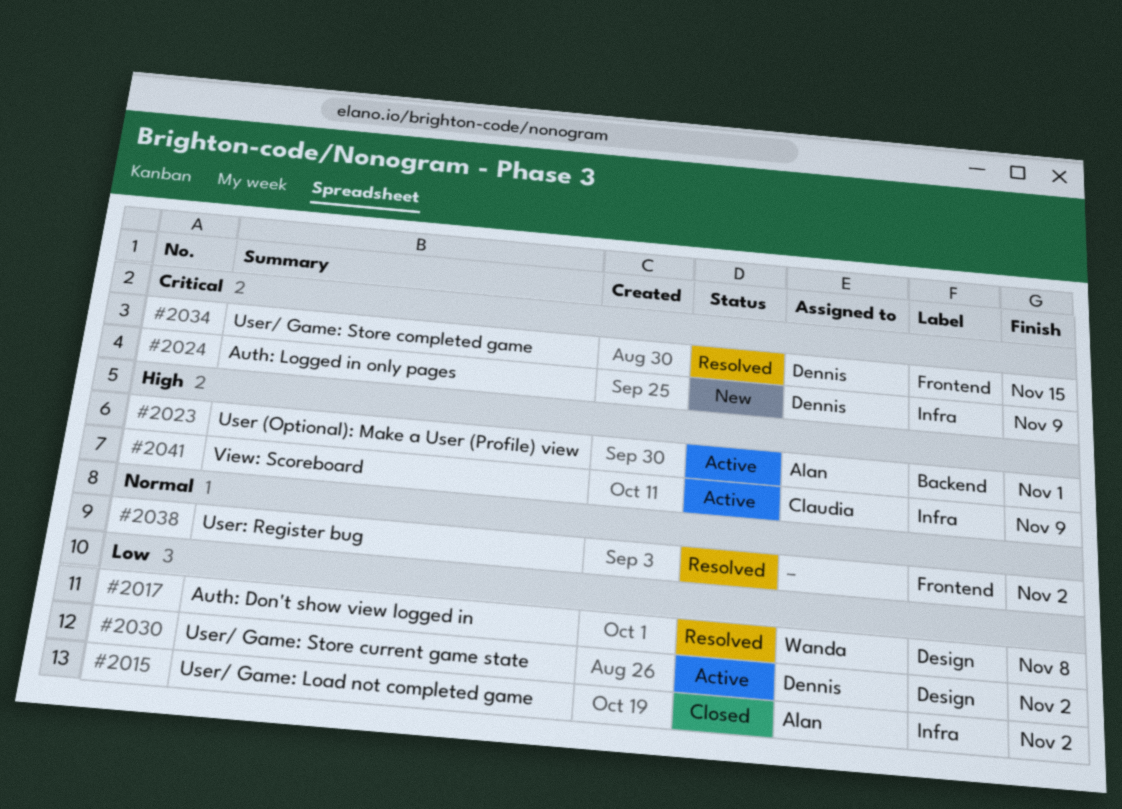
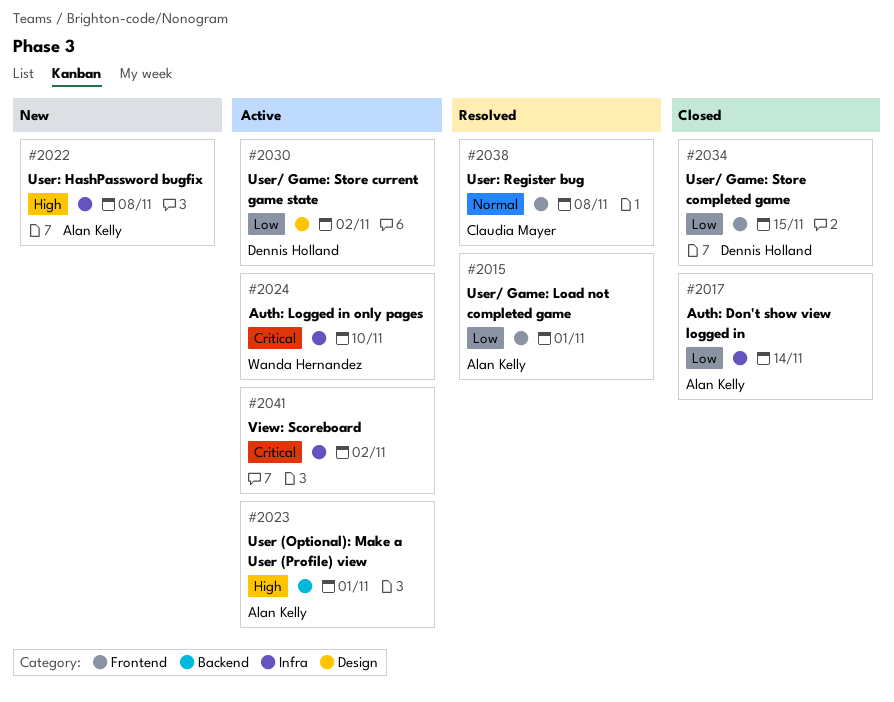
#2015, status: Closed -> Resolved
#2015, label: Infra -> Frontend
#2015, due: Nov 2 -> Nov 1
#2017, status: Resolved -> Closed
#2017, owner: Wanda Hernandez -> Alan Kelly
#2017, label: Design -> Infra
#2017, due: Nov 8 -> Nov 14
#2022: none -> present
#2024, status: New -> Active
#2024, owner: Dennis Holland -> Wanda Hernandez
#2024, due: Nov 9 -> Nov 10
#2034, status: Resolved -> Closed
#2034, priority: Critical -> Low
#2038, owner: none -> Claudia Mayer
#2038, due: Nov 2 -> Nov 8
#2041, owner: Claudia Mayer -> none
#2041, priority: High -> Critical
#2041, due: Nov 9 -> Nov 2

